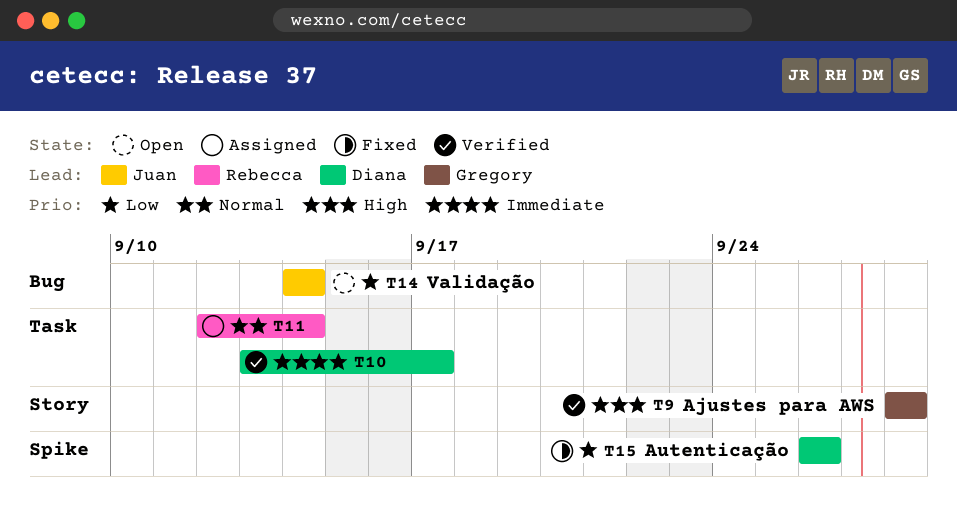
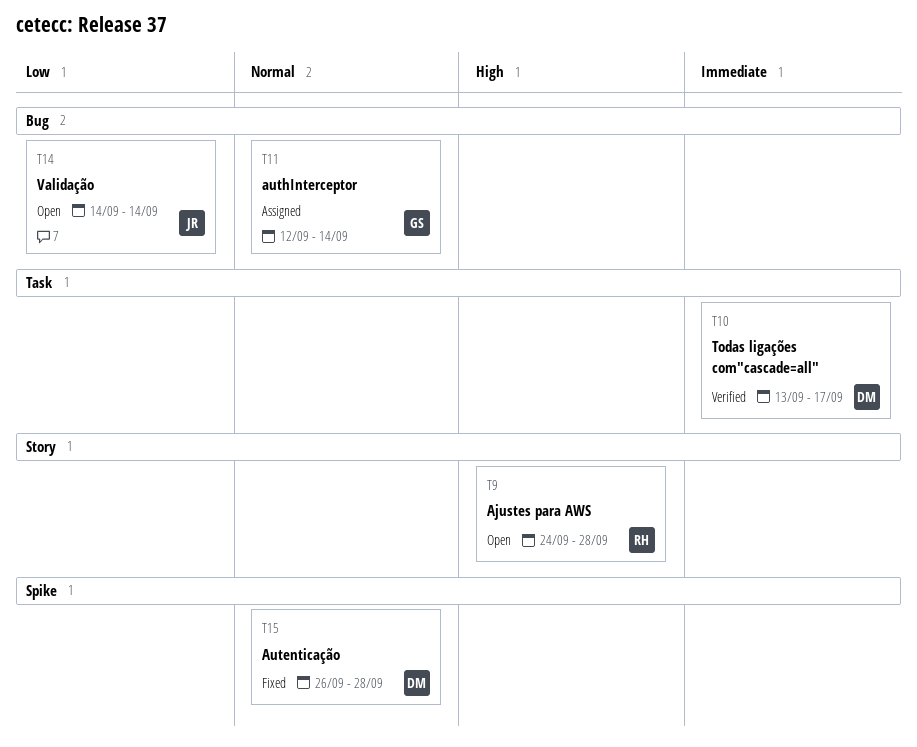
T9, status: Verified -> Open
T9, owner: Gregory -> Rebecca
T9, start: Sep 28 -> Sep 24
T11, owner: Rebecca -> Gregory
T11, label: Task -> Bug
T15, priority: Low -> Normal
T15, due: Sep 26 -> Sep 28

